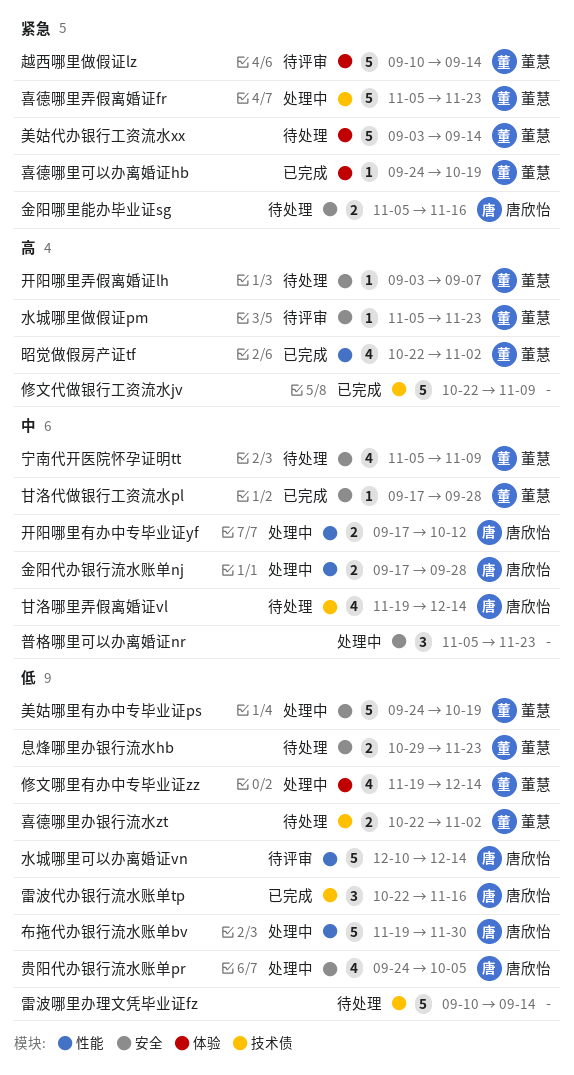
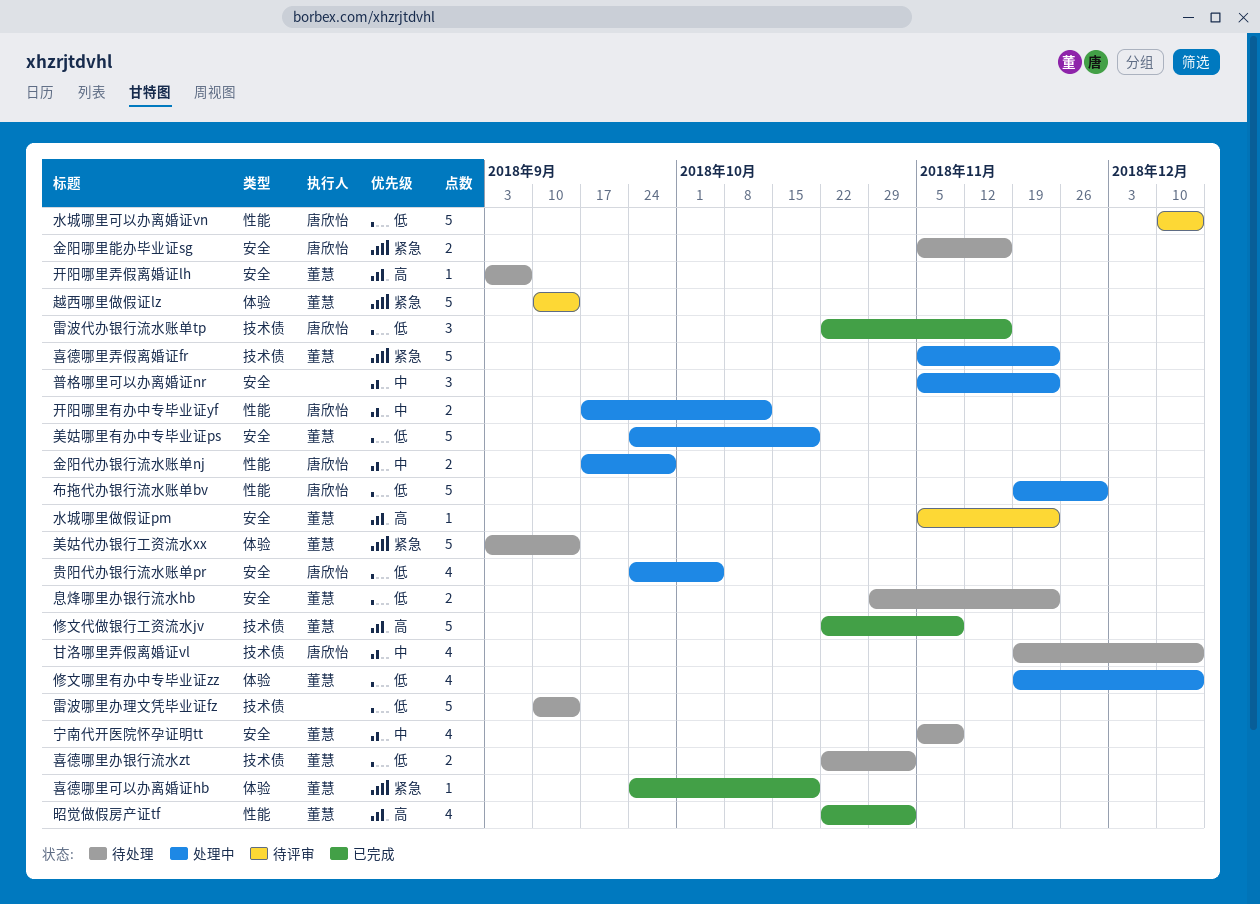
修文代做银行工资流水jv, owner: none -> 董慧
甘洛代做银行工资流水pl: present -> none

